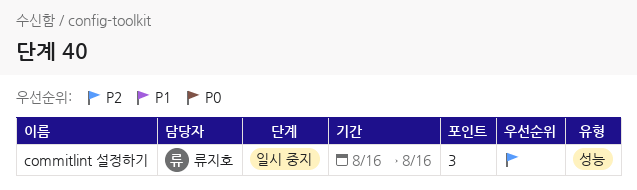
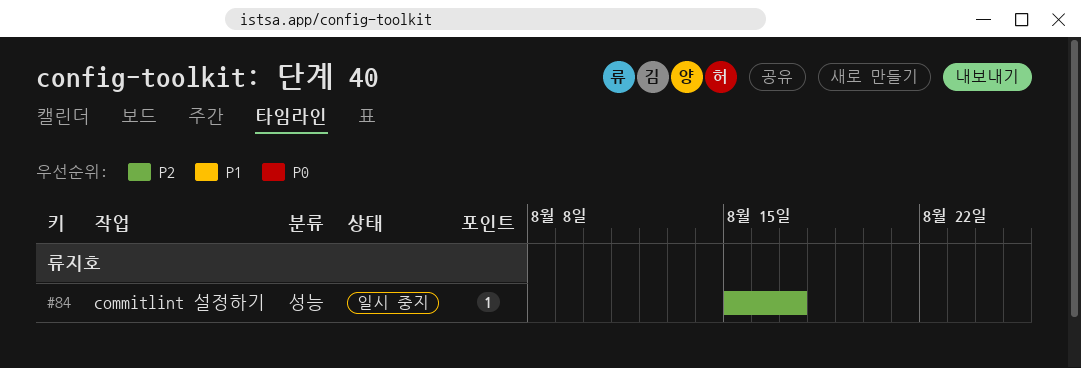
commitlint 설정하기, estimate: 3 -> 1
commitlint 설정하기, start: Aug 16 -> Aug 15
commitlint 설정하기, due: Aug 16 -> Aug 17

